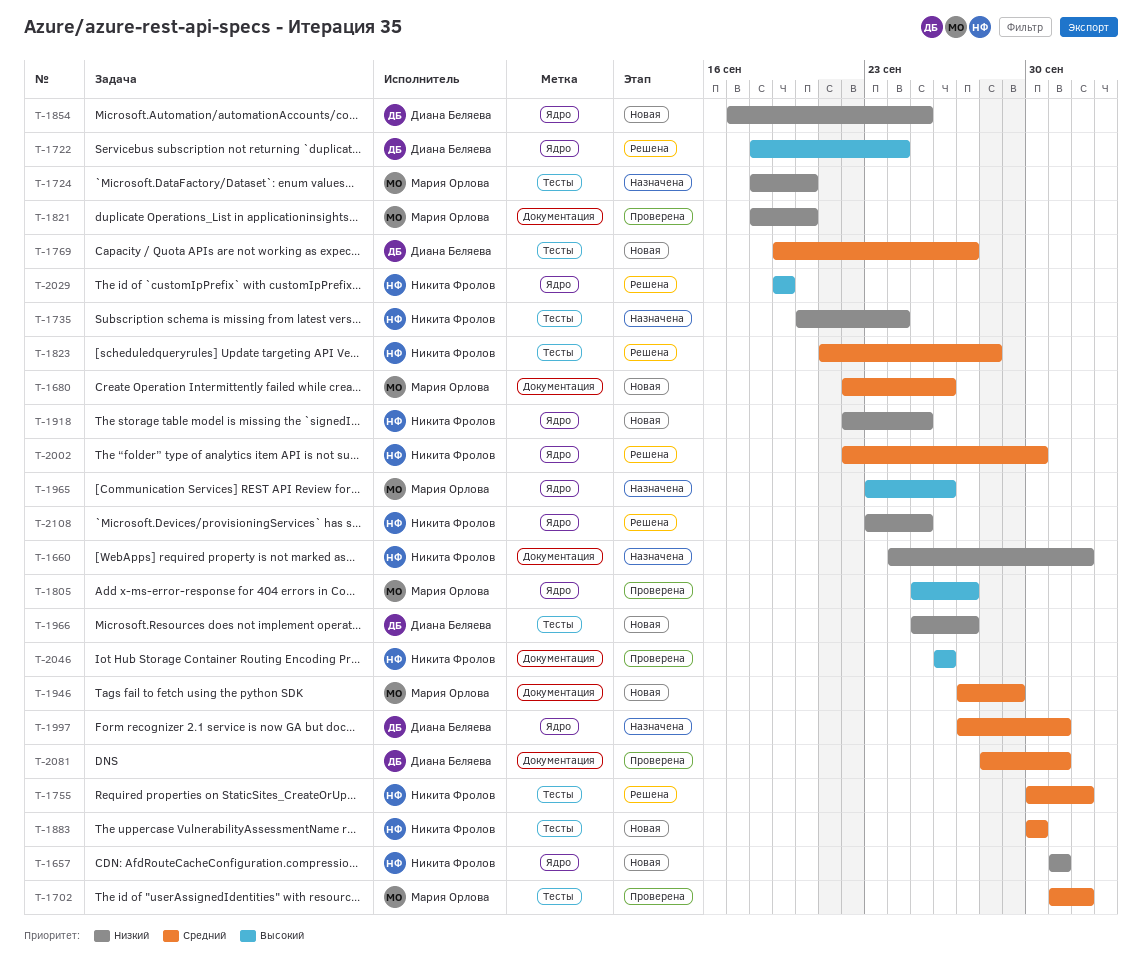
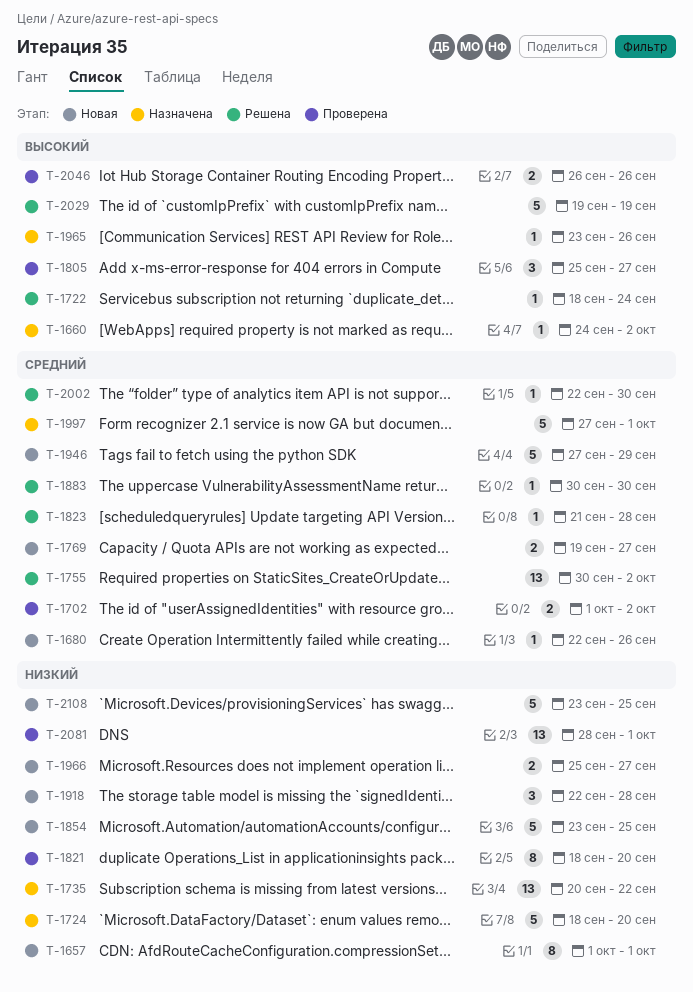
T-1660, priority: Низкий -> Высокий
T-1735, due: Sep 24 -> Sep 22
T-1854, start: Sep 17 -> Sep 23
T-1883, status: Новая -> Решена
T-1918, due: Sep 25 -> Sep 28
T-2081, priority: Средний -> Низкий
T-2108, status: Решена -> Новая

